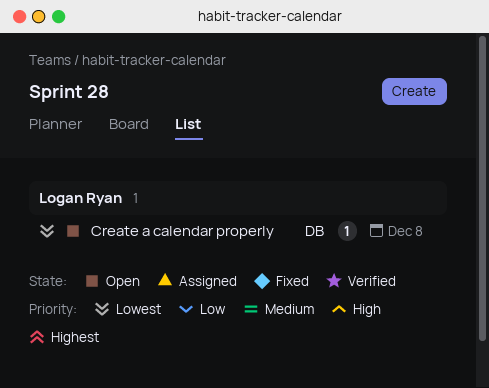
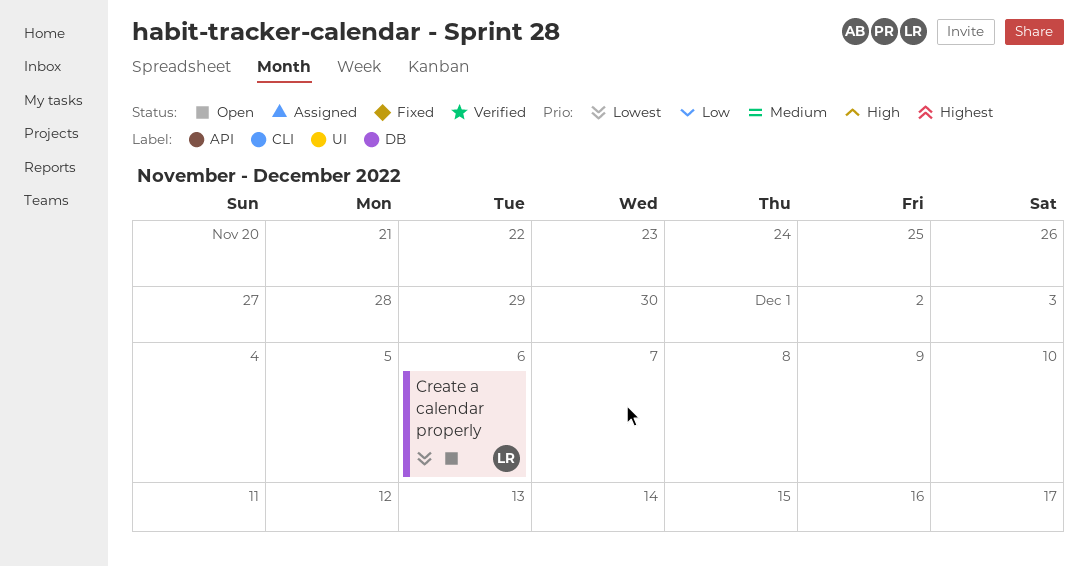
Create a calendar properly, due: Dec 8 -> Dec 6

